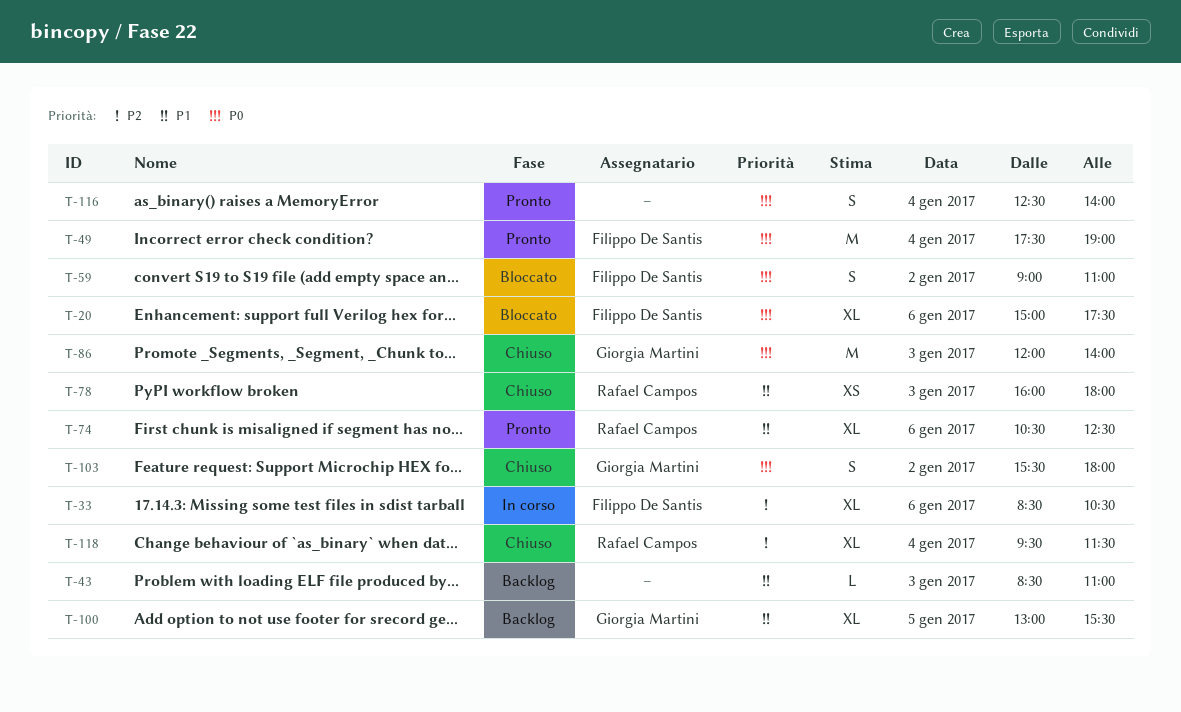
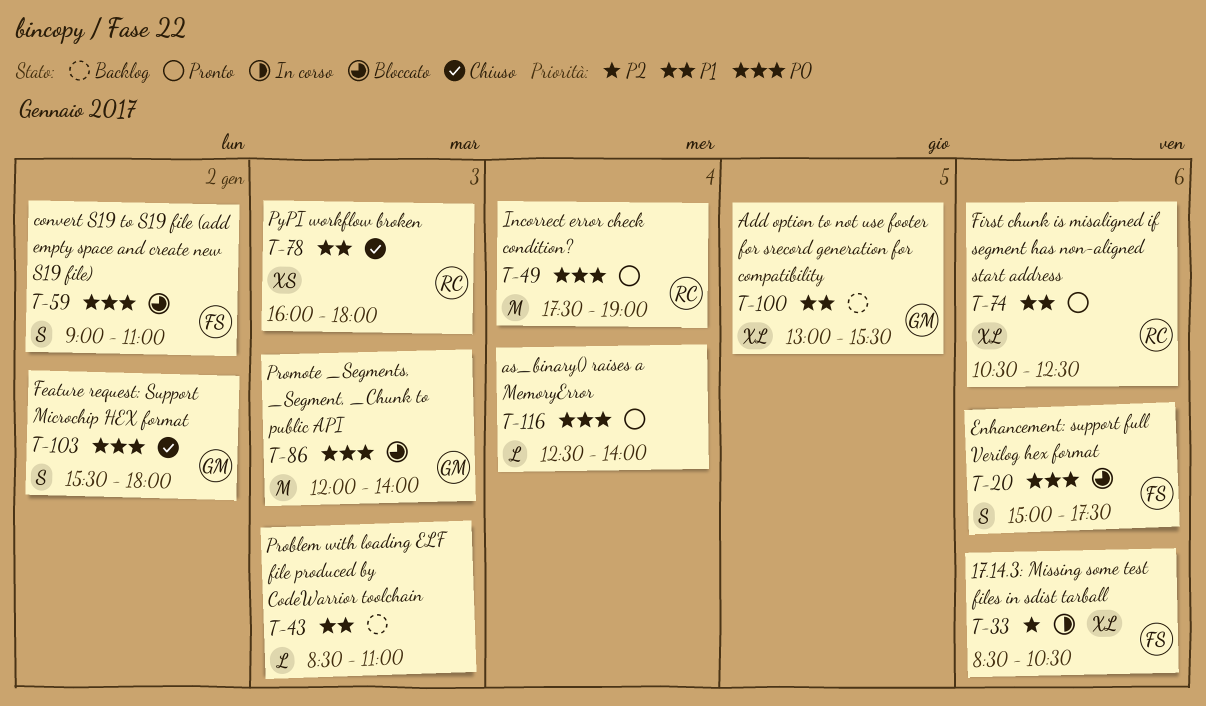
T-20, estimate: XL -> S
T-49, owner: Filippo De Santis -> Rafael Campos
T-86, status: Chiuso -> Bloccato
T-116, estimate: S -> L
T-118: present -> none

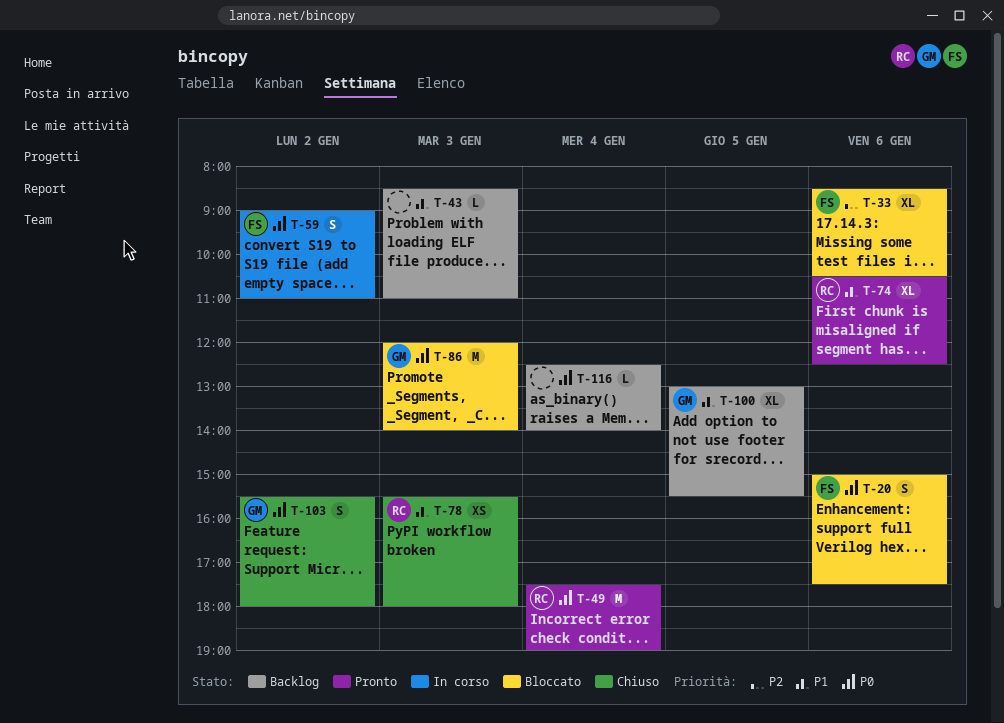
T-33, status: In corso -> Bloccato
T-59, status: Bloccato -> In corso
T-78, begins: 16:00 -> 15:30
T-116, status: Pronto -> Backlog

